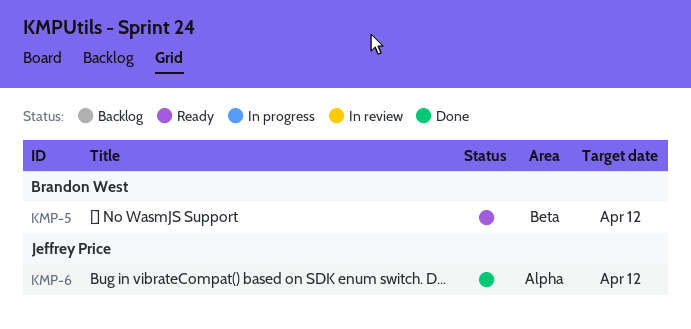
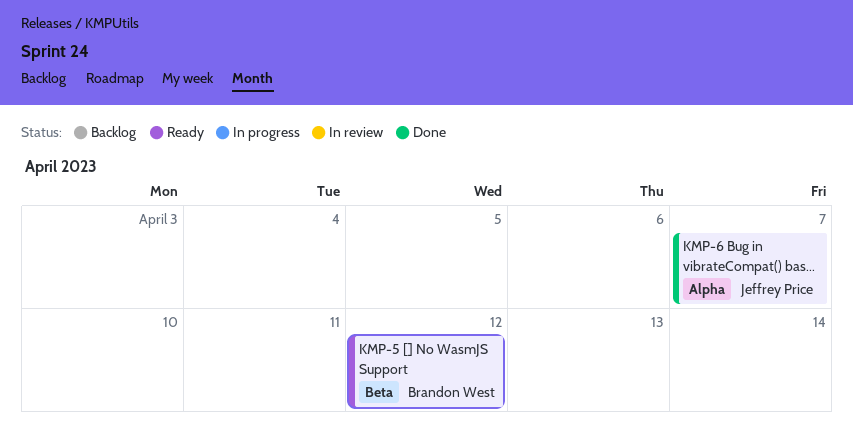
KMP-6, due: Apr 12 -> Apr 7

